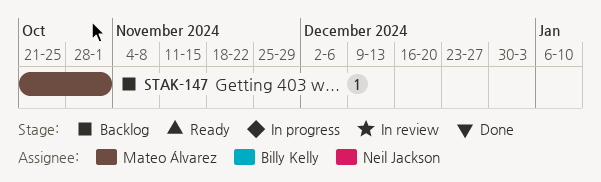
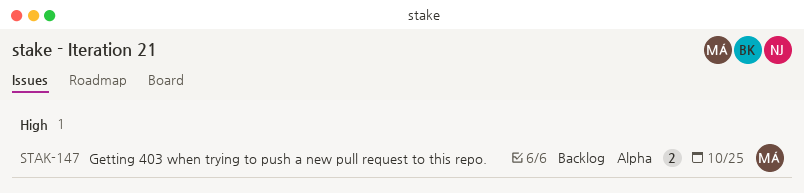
STAK-147, estimate: 1 -> 2
STAK-147, due: Nov 1 -> Oct 25

